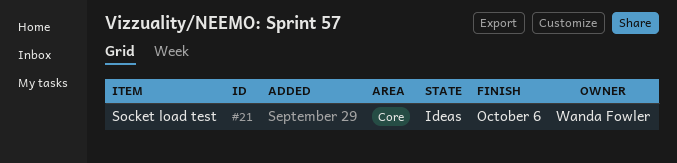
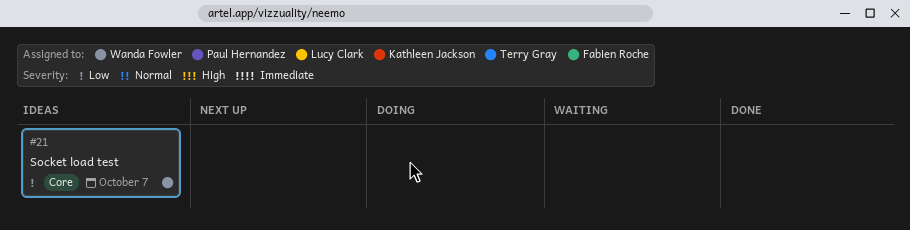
#21, due: Oct 6 -> Oct 7

